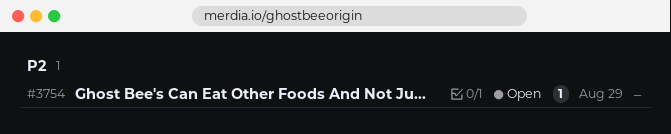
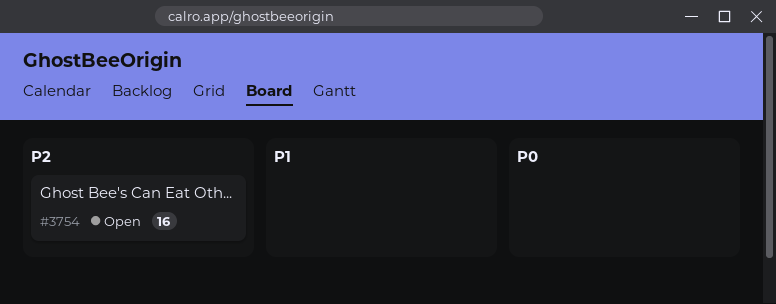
#3754, estimate: 1 -> 16

